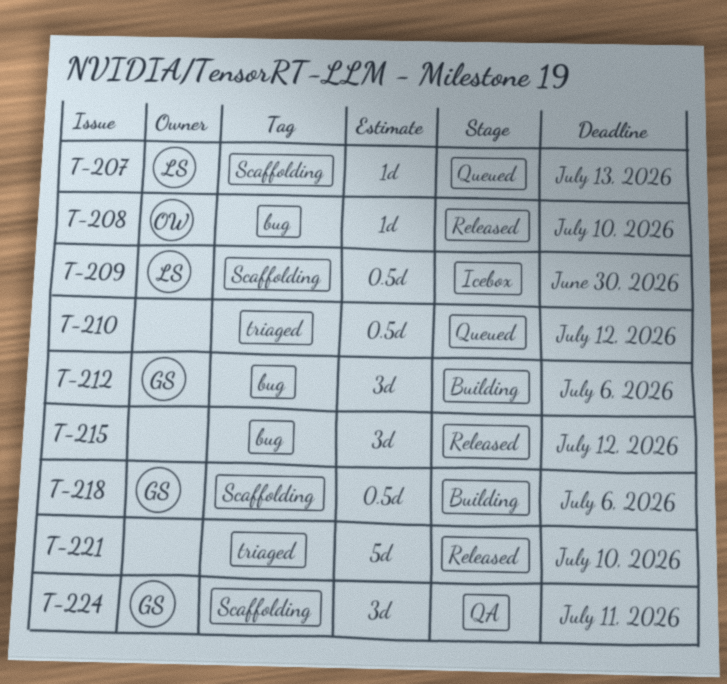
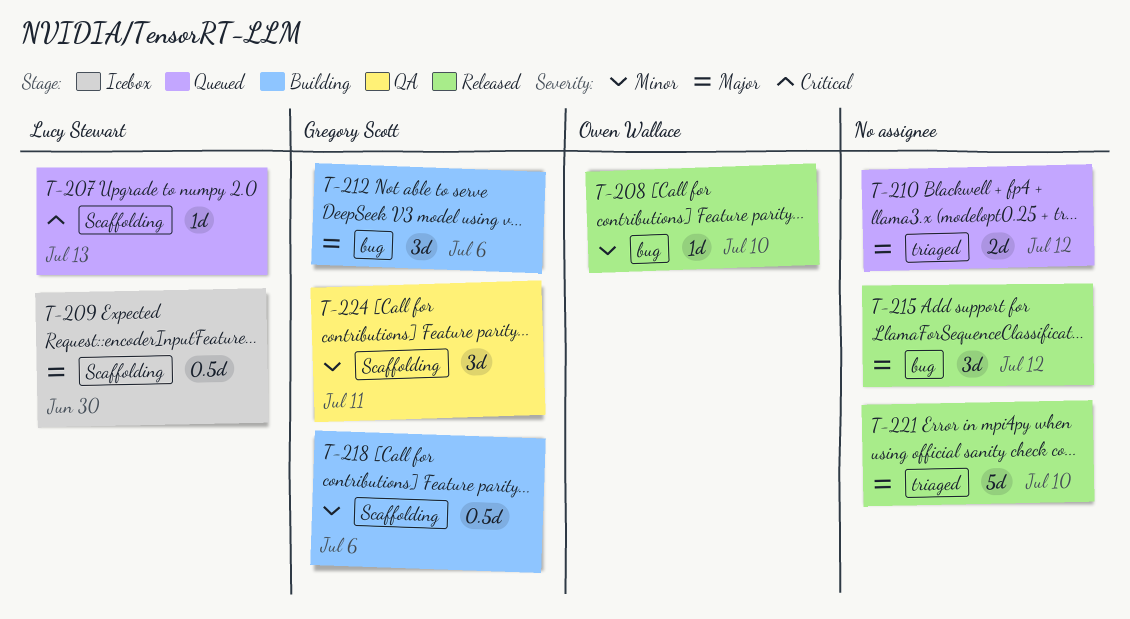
T-210, estimate: 0.5d -> 2d

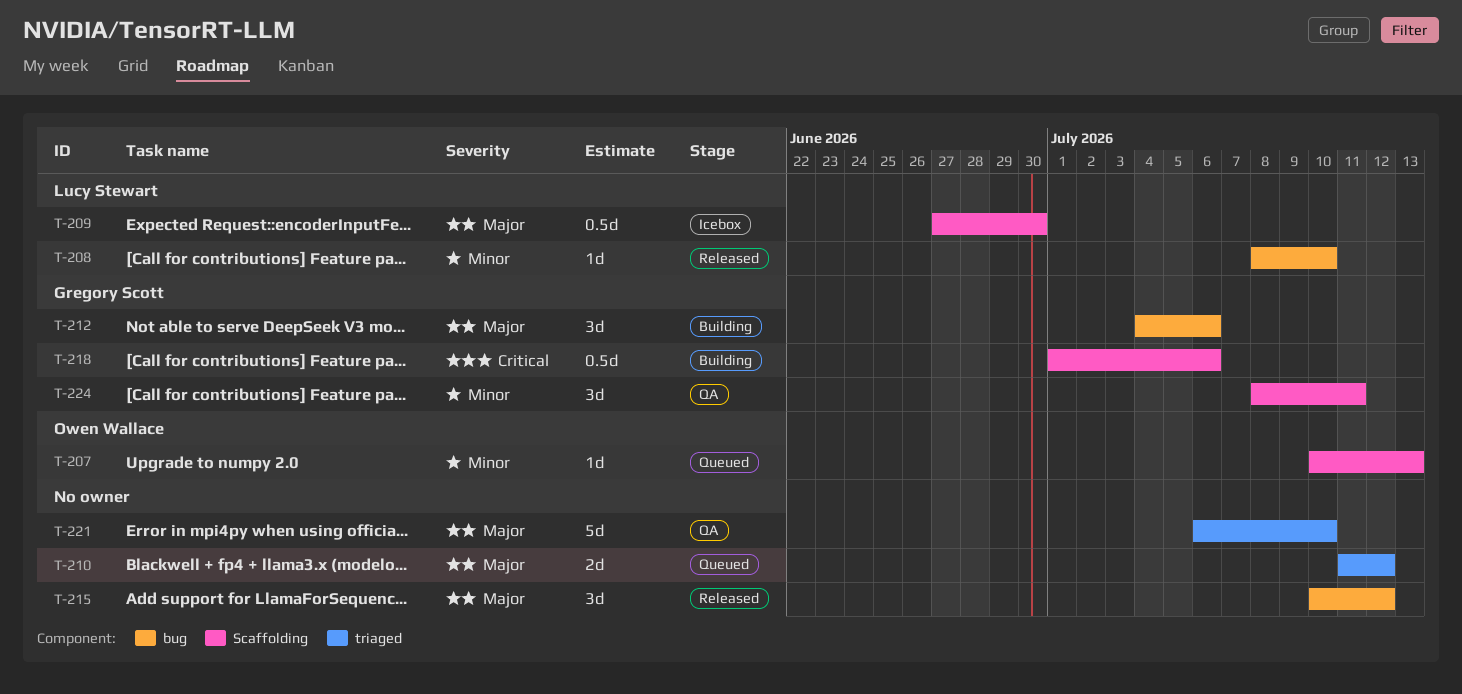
T-207, owner: Lucy Stewart -> Owen Wallace
T-207, priority: Critical -> Minor
T-208, owner: Owen Wallace -> Lucy Stewart
T-218, priority: Minor -> Critical
T-221, status: Released -> QA

